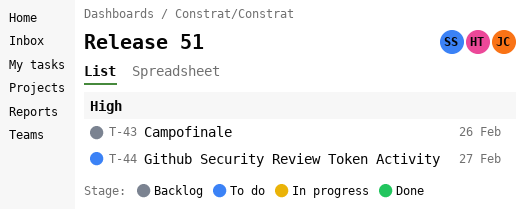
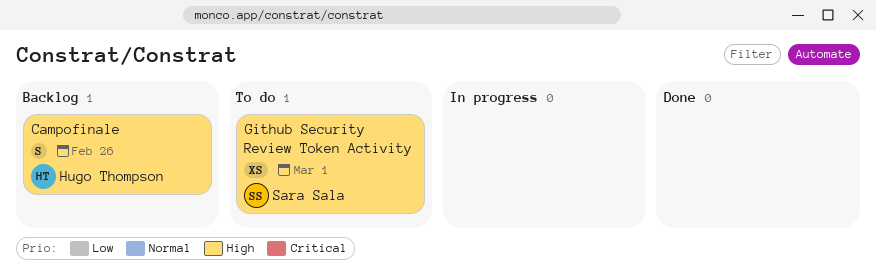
Github Security Review Token Activity, due: Feb 27 -> Mar 1

